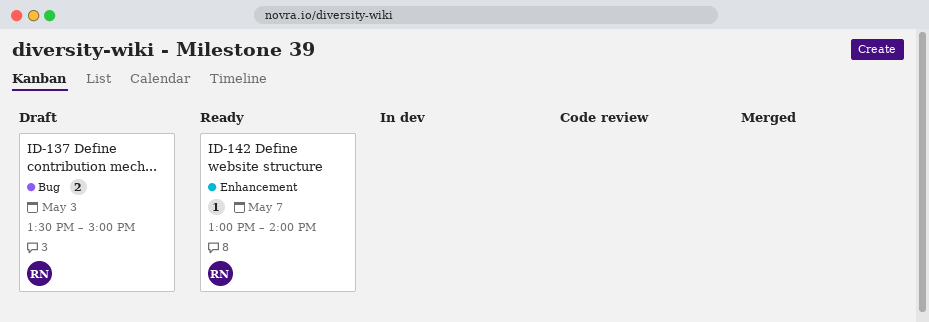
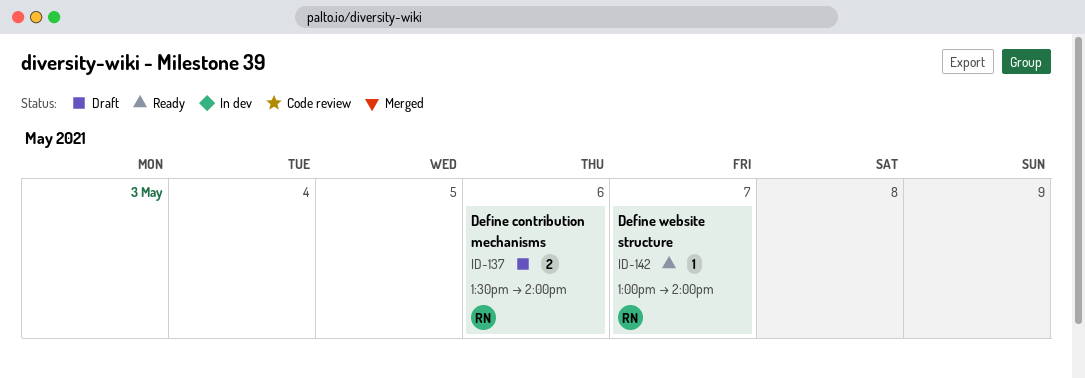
ID-137, day: May 3 -> May 6
ID-137, ends: 15:00 -> 14:00

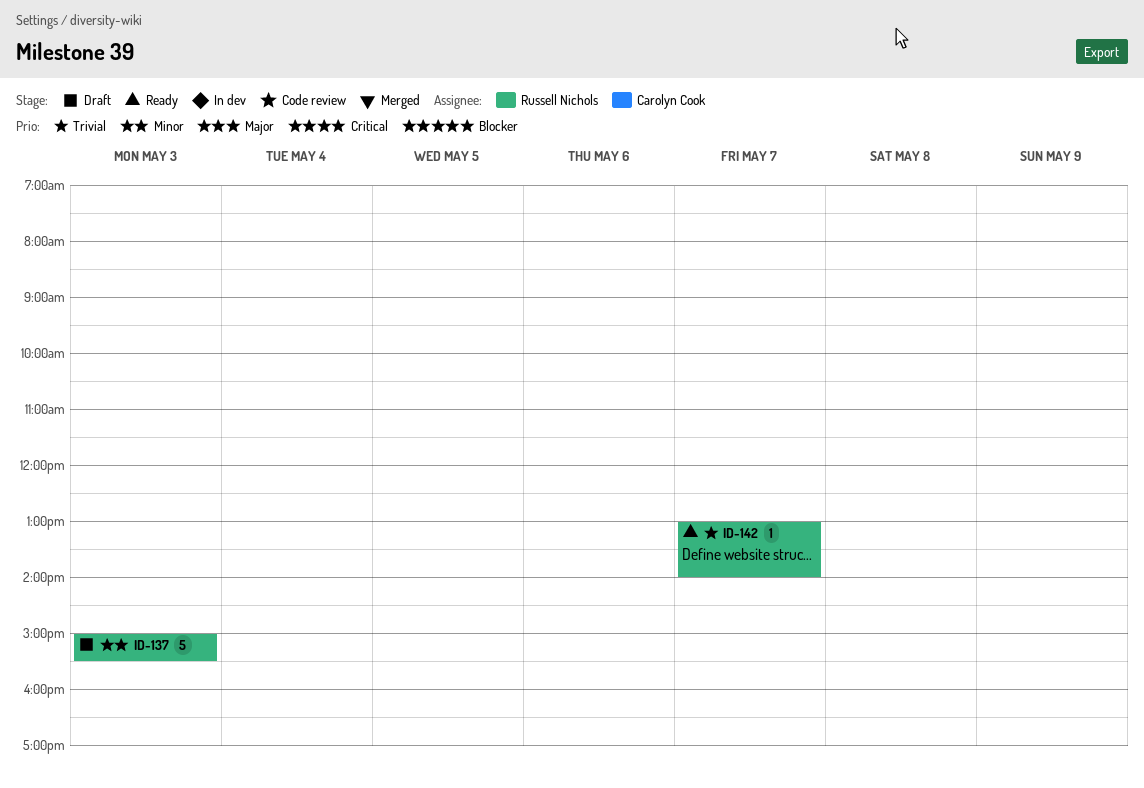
ID-137, estimate: 2 -> 5
ID-137, day: May 6 -> May 3
ID-137, begins: 13:30 -> 15:00
ID-137, ends: 14:00 -> 15:30

